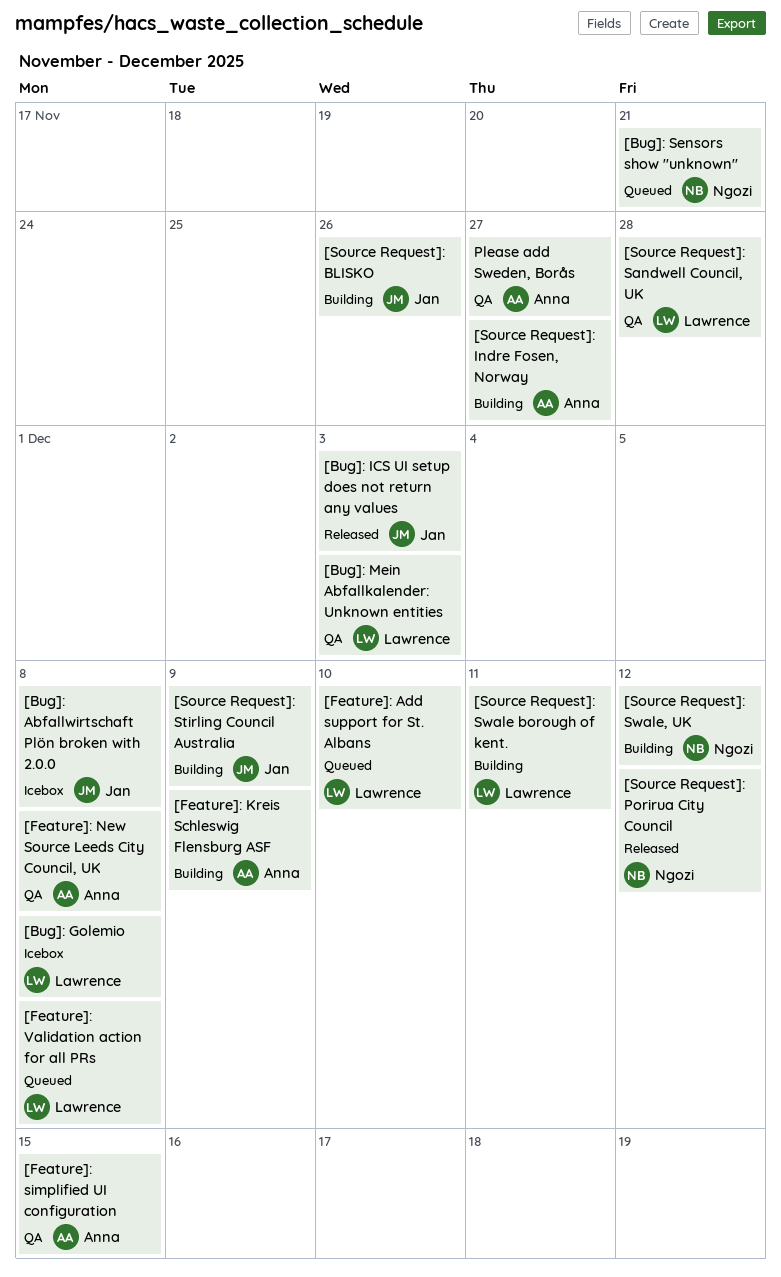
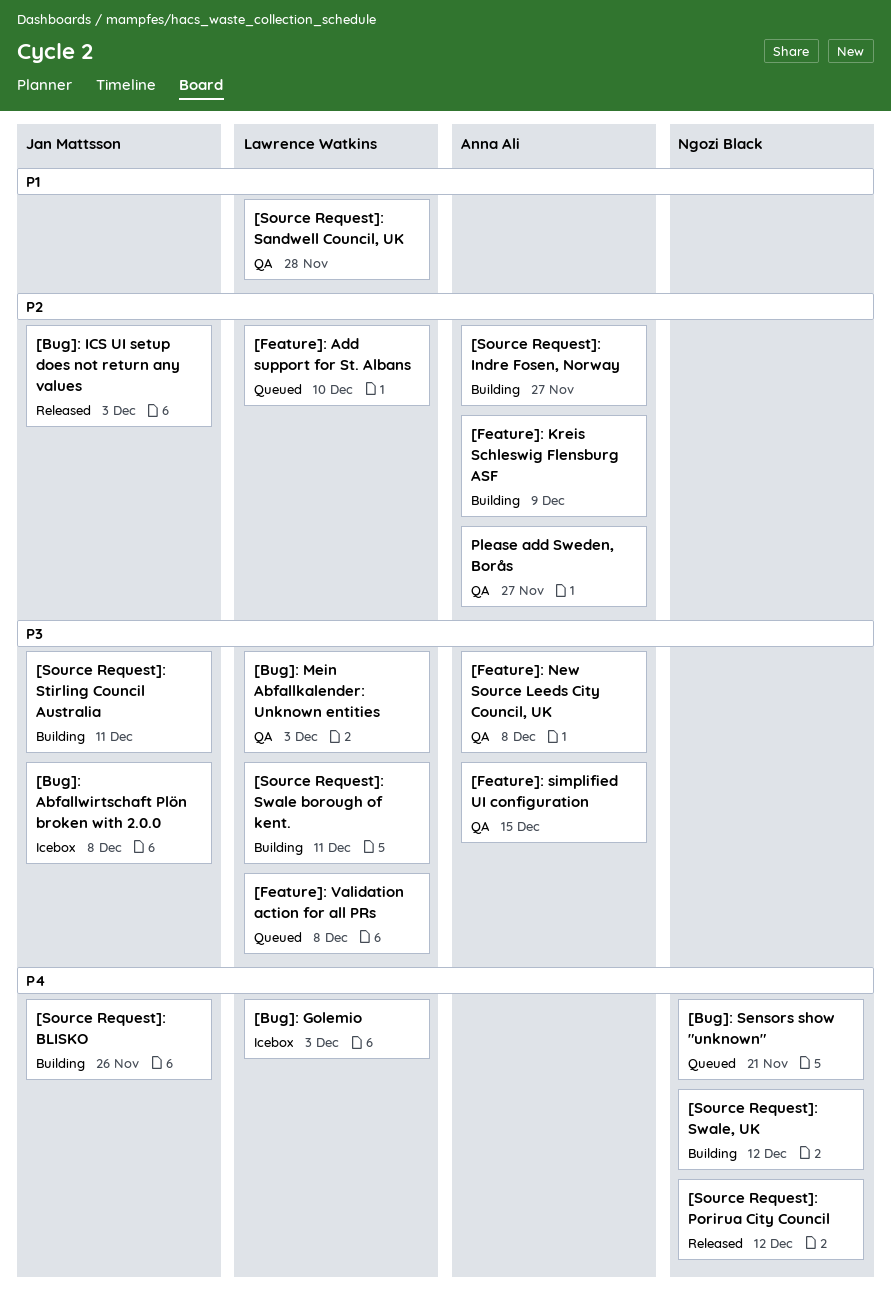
[Bug]: Golemio, due: Dec 8 -> Dec 3
[Source Request]: Stirling Council Australia, due: Dec 9 -> Dec 11

